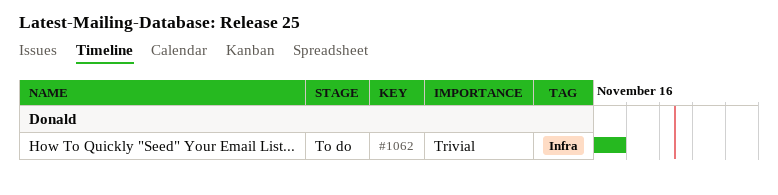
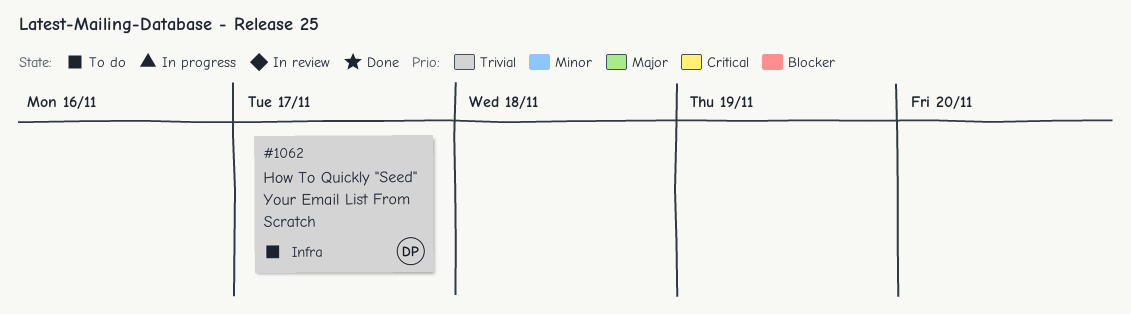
#1062, due: Nov 16 -> Nov 17

